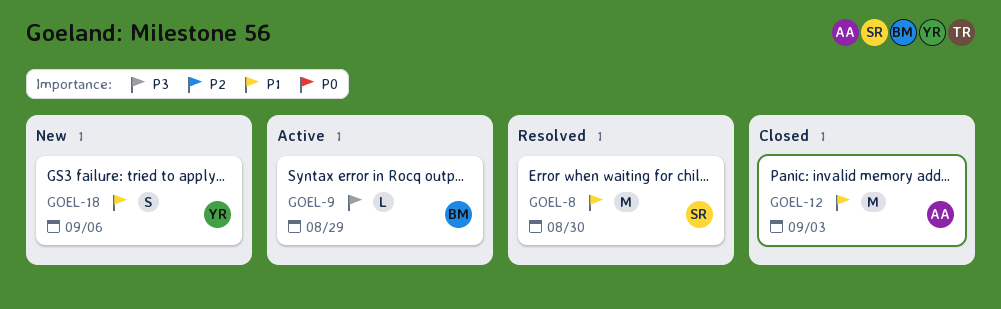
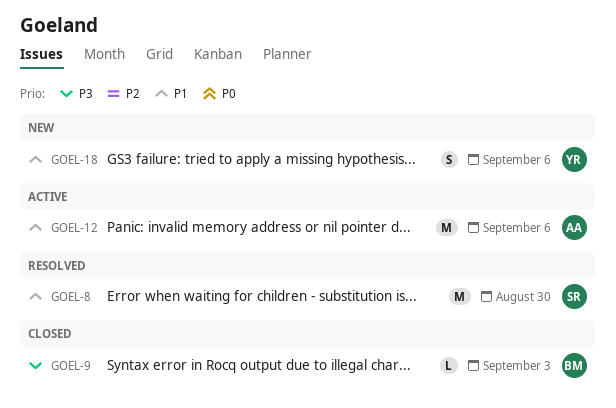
GOEL-9, status: Active -> Closed
GOEL-9, due: Aug 29 -> Sep 3
GOEL-12, status: Closed -> Active
GOEL-12, due: Sep 3 -> Sep 6

